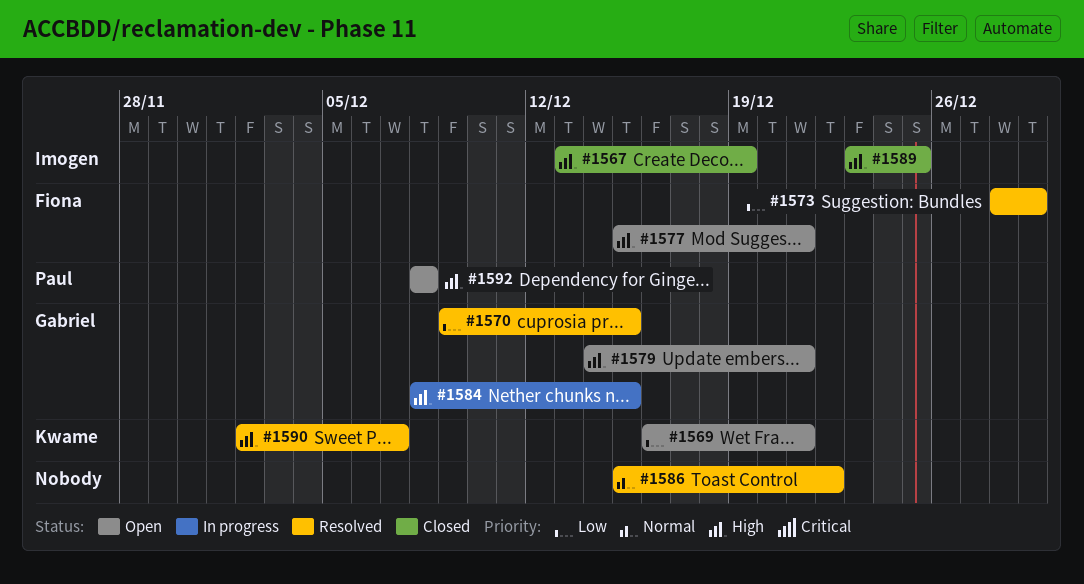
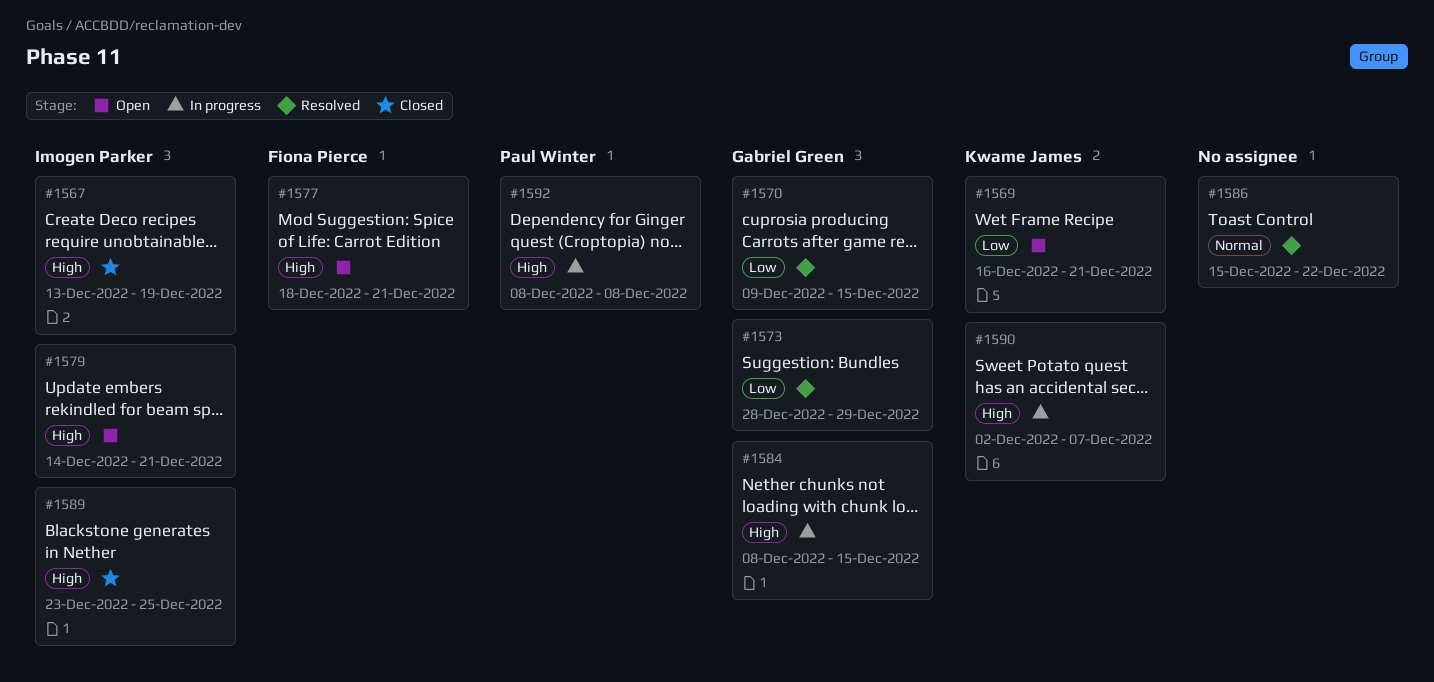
#1573, owner: Fiona Pierce -> Gabriel Green
#1577, start: Dec 15 -> Dec 18
#1579, owner: Gabriel Green -> Imogen Parker
#1590, status: Resolved -> In progress
#1592, status: Open -> In progress

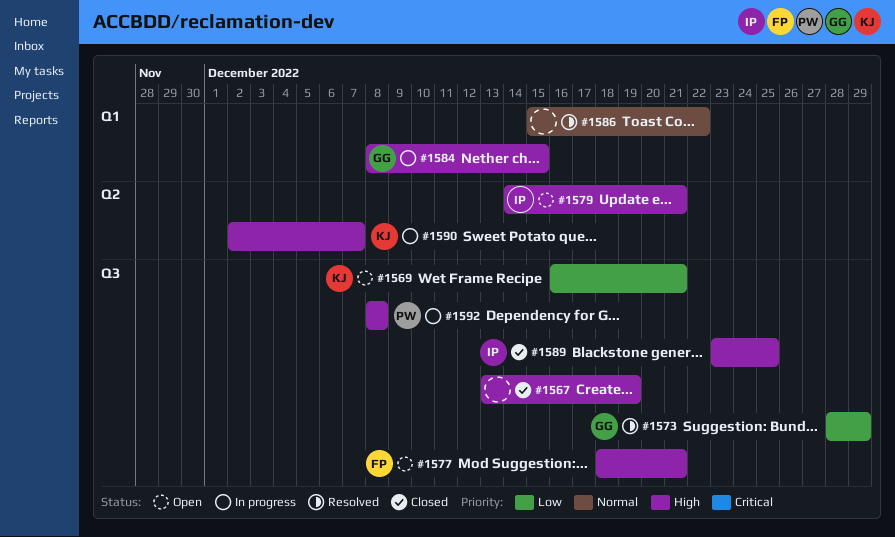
#1567, owner: Imogen Parker -> none
#1570: present -> none

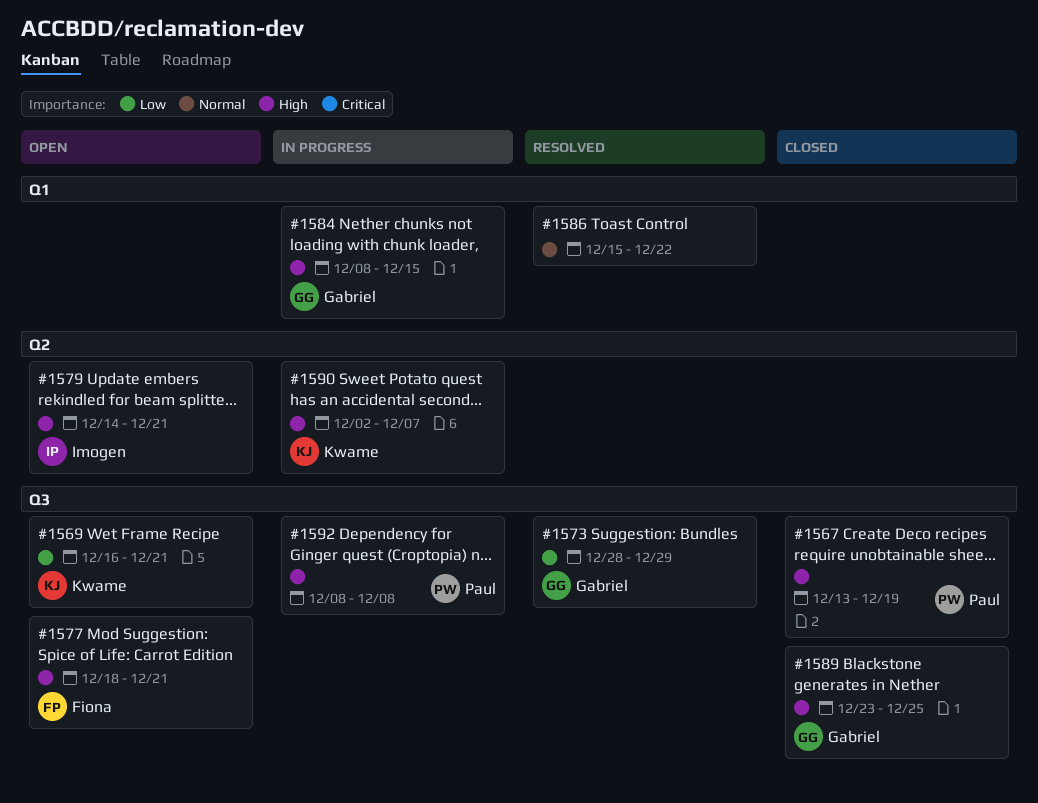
#1567, owner: none -> Paul
#1589, owner: Imogen -> Gabriel

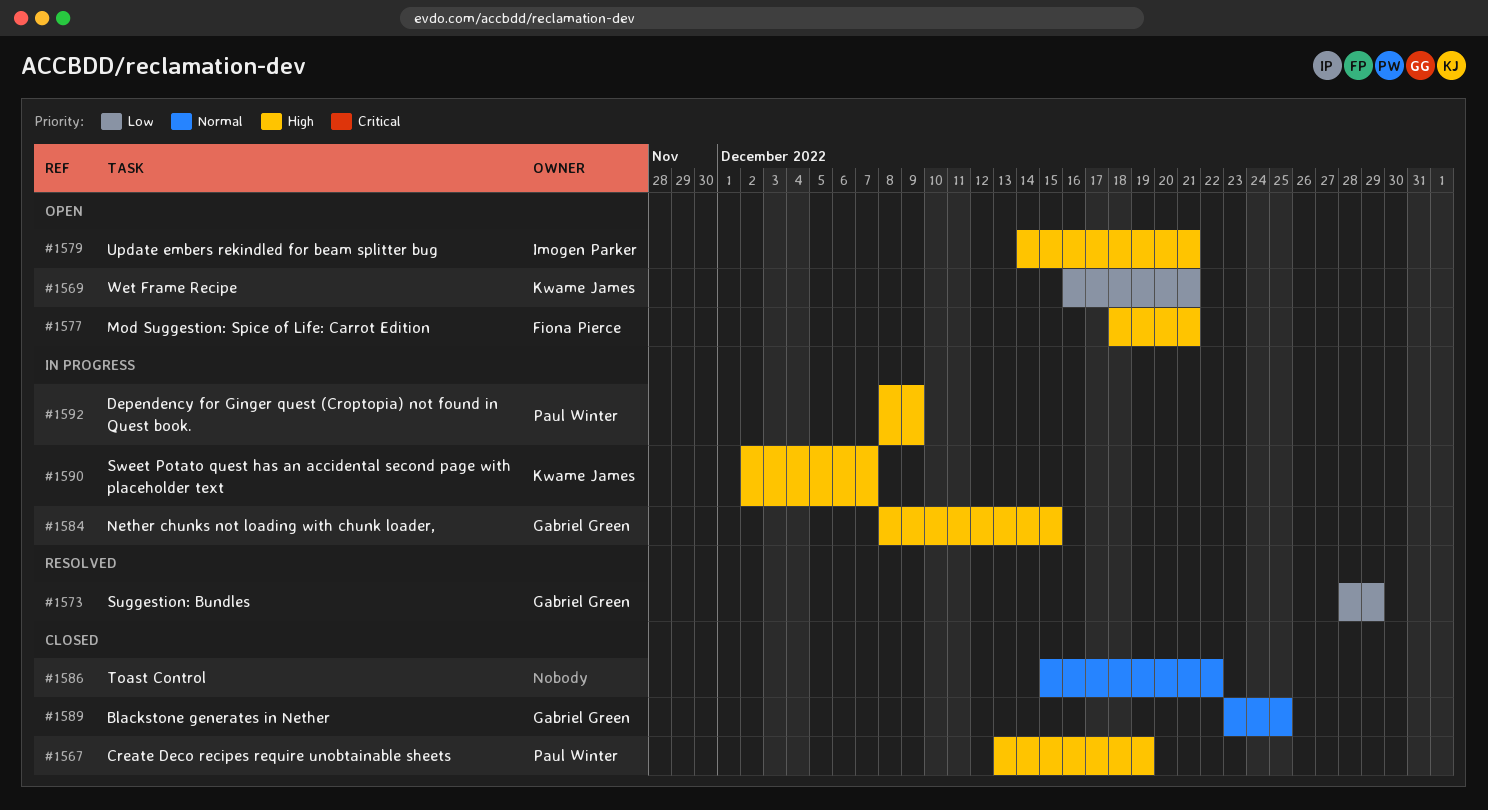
#1586, status: Resolved -> Closed
#1589, priority: High -> Normal
#1592, due: Dec 8 -> Dec 9

